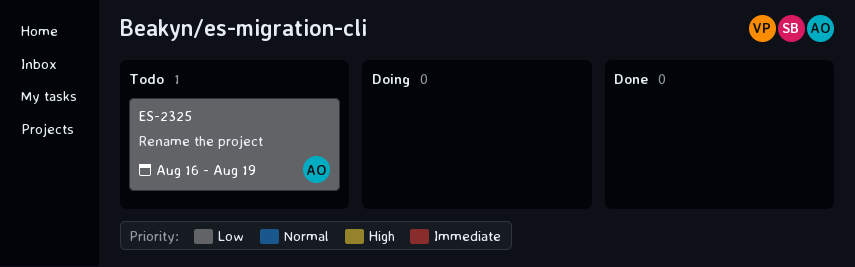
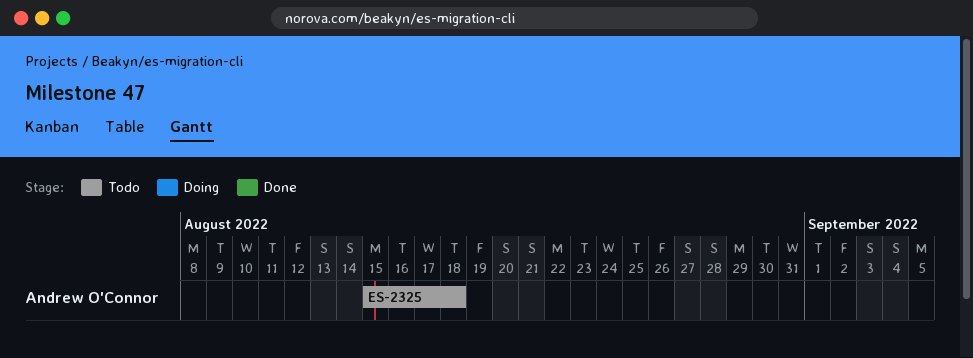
ES-2325, start: Aug 16 -> Aug 15
ES-2325, due: Aug 19 -> Aug 18

